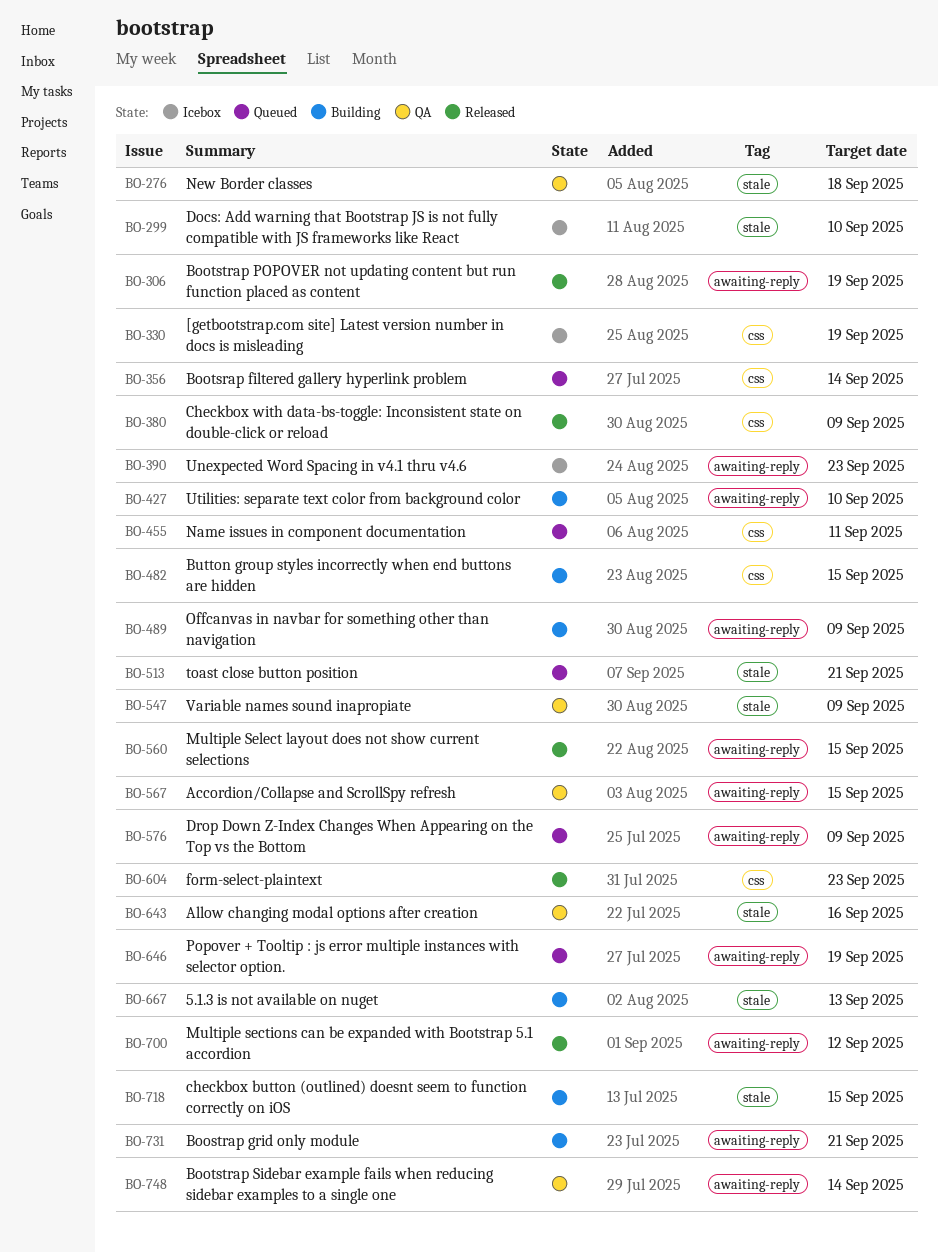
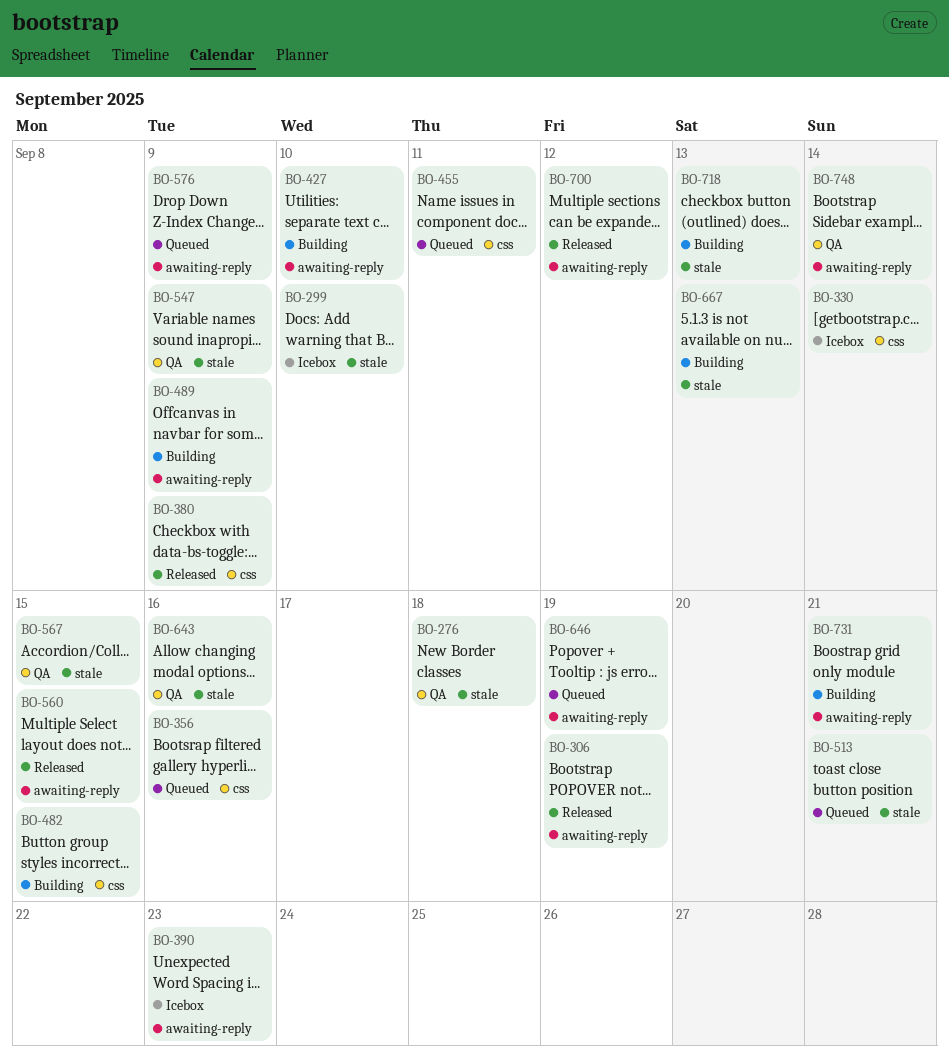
BO-330, due: Sep 19 -> Sep 14
BO-356, due: Sep 14 -> Sep 16
BO-567, label: awaiting-reply -> stale
BO-604: present -> none
BO-718, due: Sep 15 -> Sep 13

